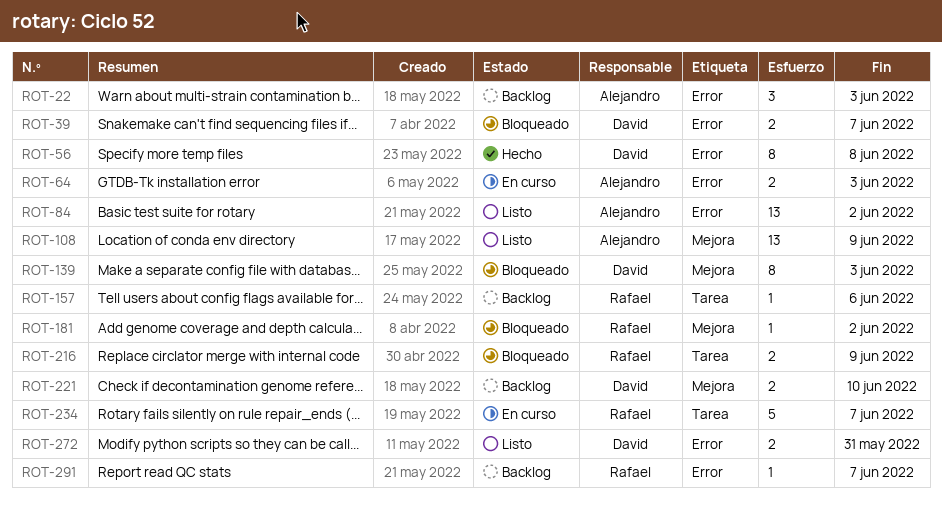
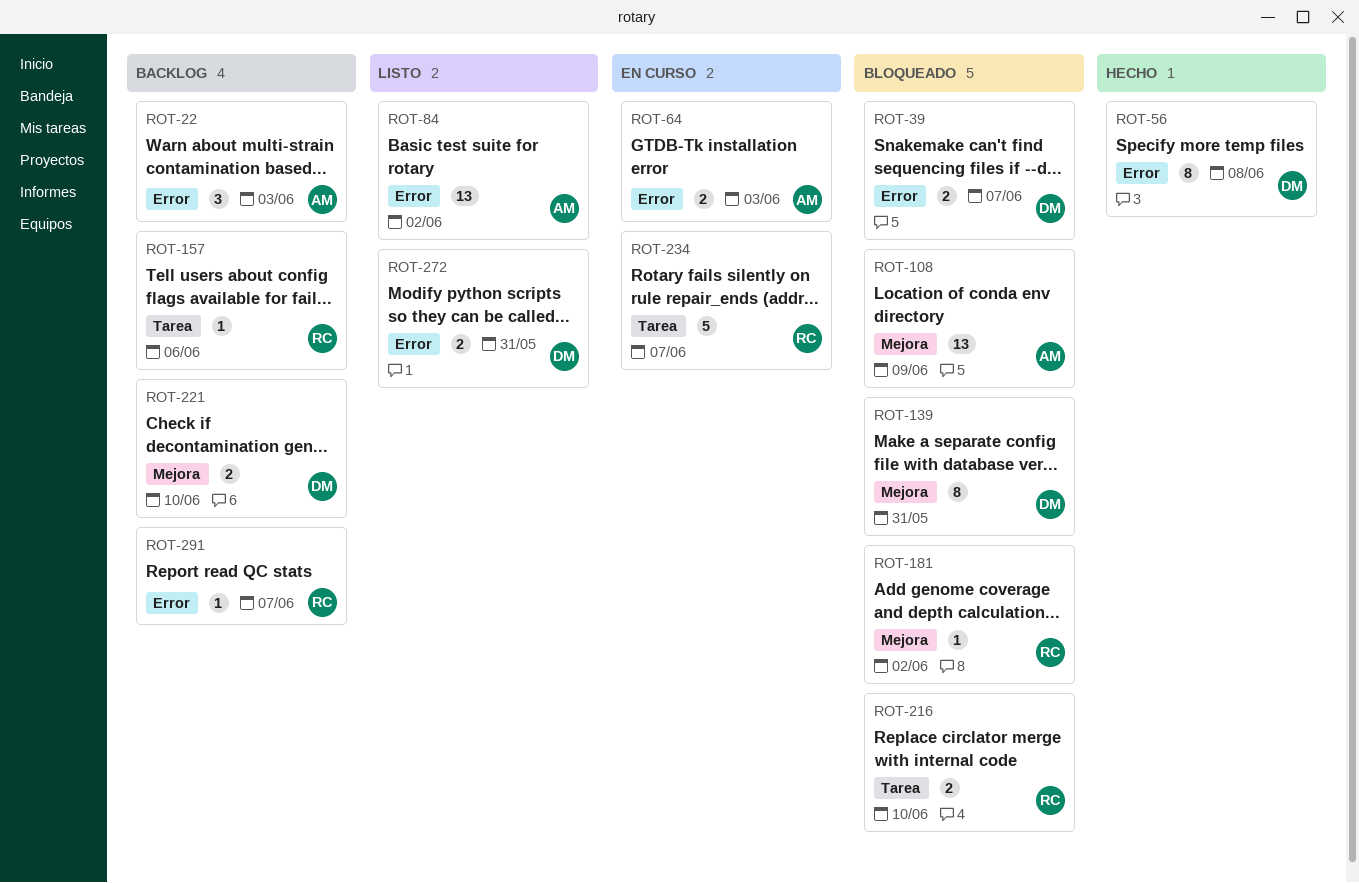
ROT-108, status: Listo -> Bloqueado
ROT-139, due: Jun 3 -> May 31
ROT-216, due: Jun 9 -> Jun 10

